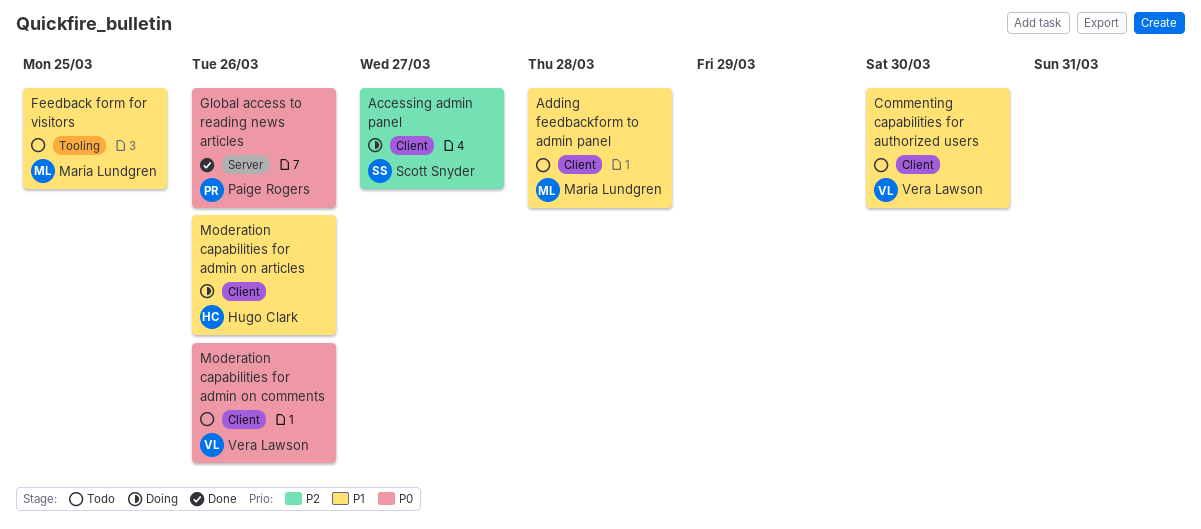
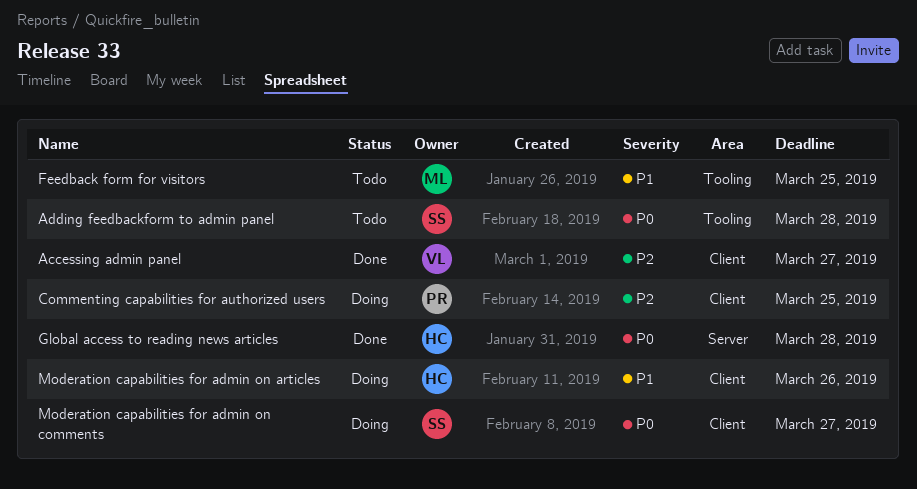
Accessing admin panel, status: Doing -> Done
Accessing admin panel, owner: Scott Snyder -> Vera Lawson
Adding feedbackform to admin panel, owner: Maria Lundgren -> Scott Snyder
Adding feedbackform to admin panel, priority: P1 -> P0
Adding feedbackform to admin panel, label: Client -> Tooling
Commenting capabilities for authorized users, status: Todo -> Doing
Commenting capabilities for authorized users, owner: Vera Lawson -> Paige Rogers
Commenting capabilities for authorized users, priority: P1 -> P2
Commenting capabilities for authorized users, due: Mar 30 -> Mar 25
Global access to reading news articles, owner: Paige Rogers -> Hugo Clark
Global access to reading news articles, due: Mar 26 -> Mar 28
Moderation capabilities for admin on comments, status: Todo -> Doing
Moderation capabilities for admin on comments, owner: Vera Lawson -> Scott Snyder
Moderation capabilities for admin on comments, due: Mar 26 -> Mar 27

